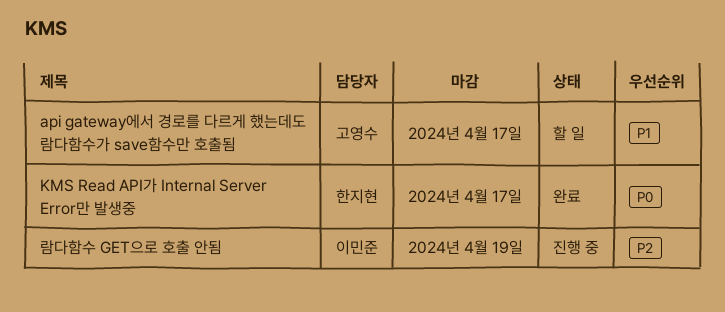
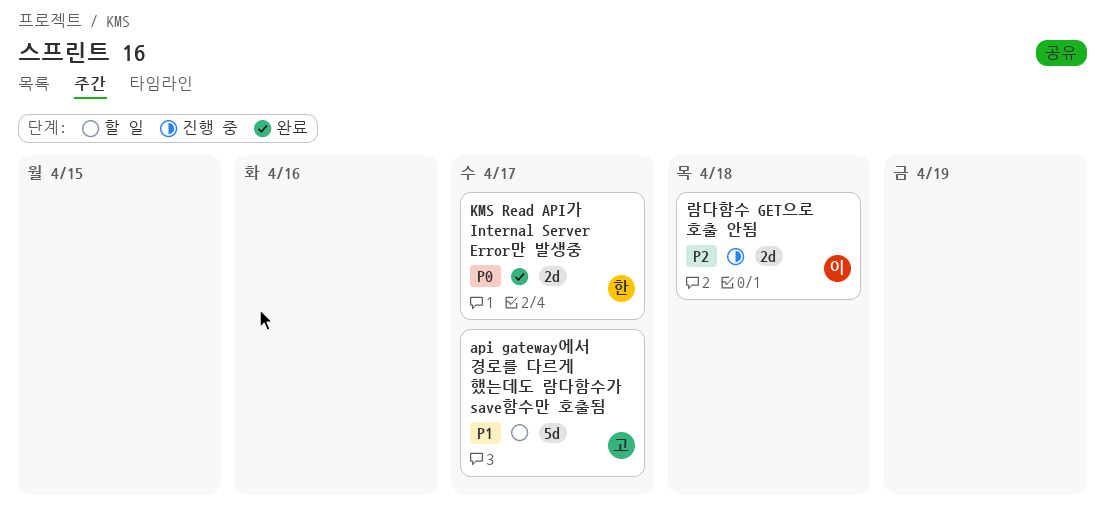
람다함수 GET으로 호출 안됨, due: Apr 19 -> Apr 18

